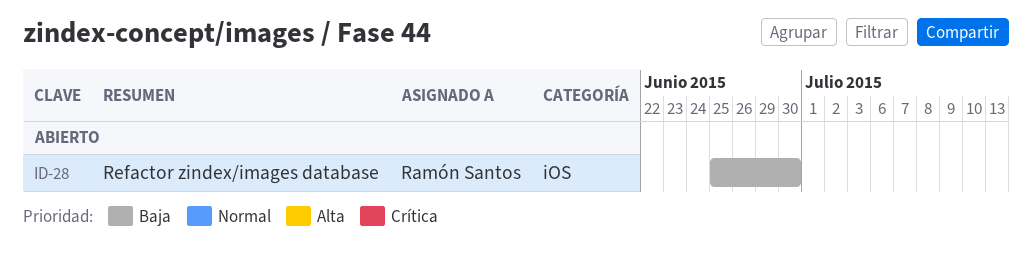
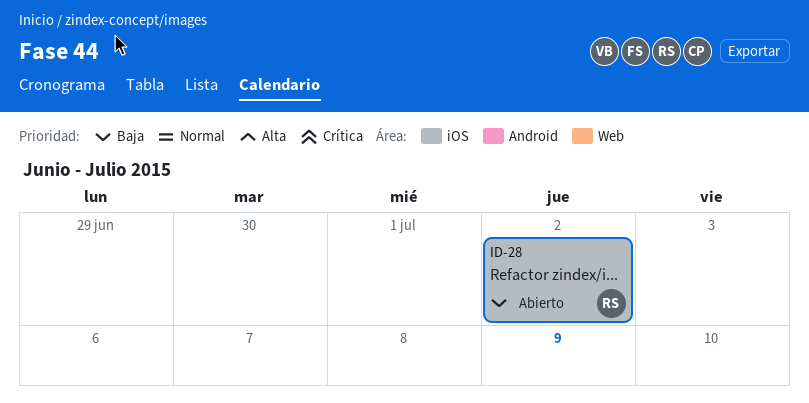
ID-28, due: Jun 30 -> Jul 2

